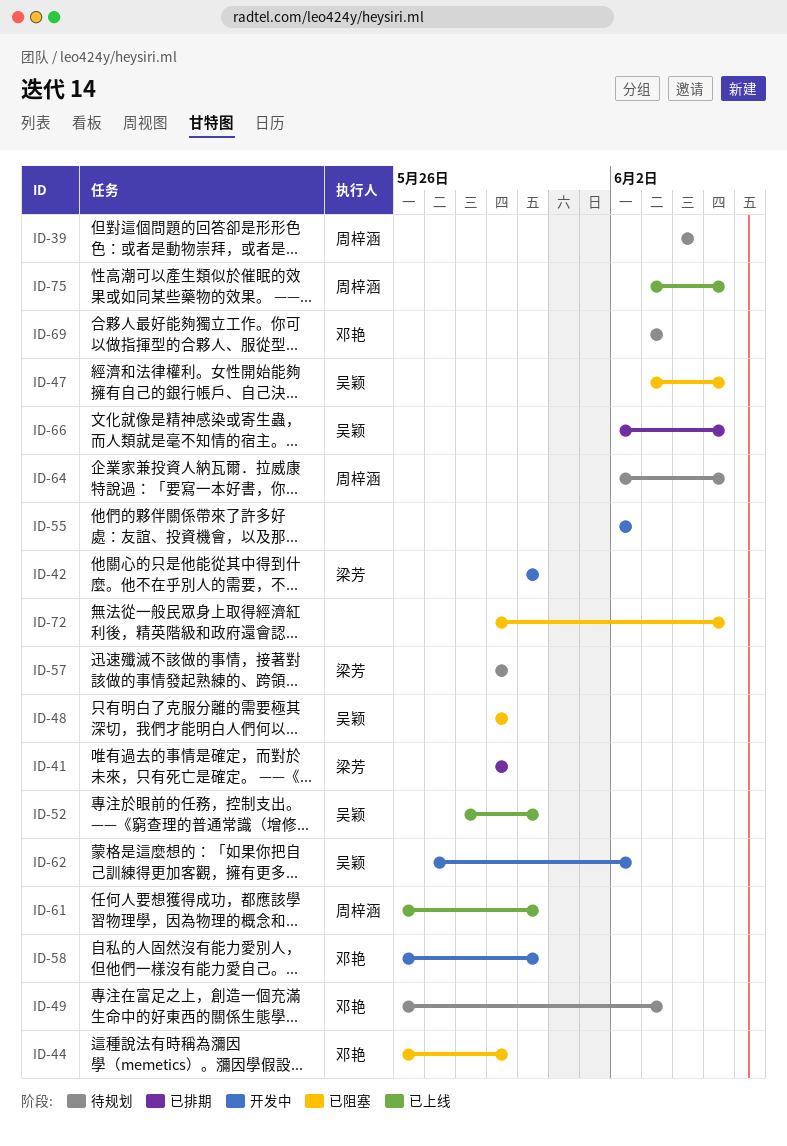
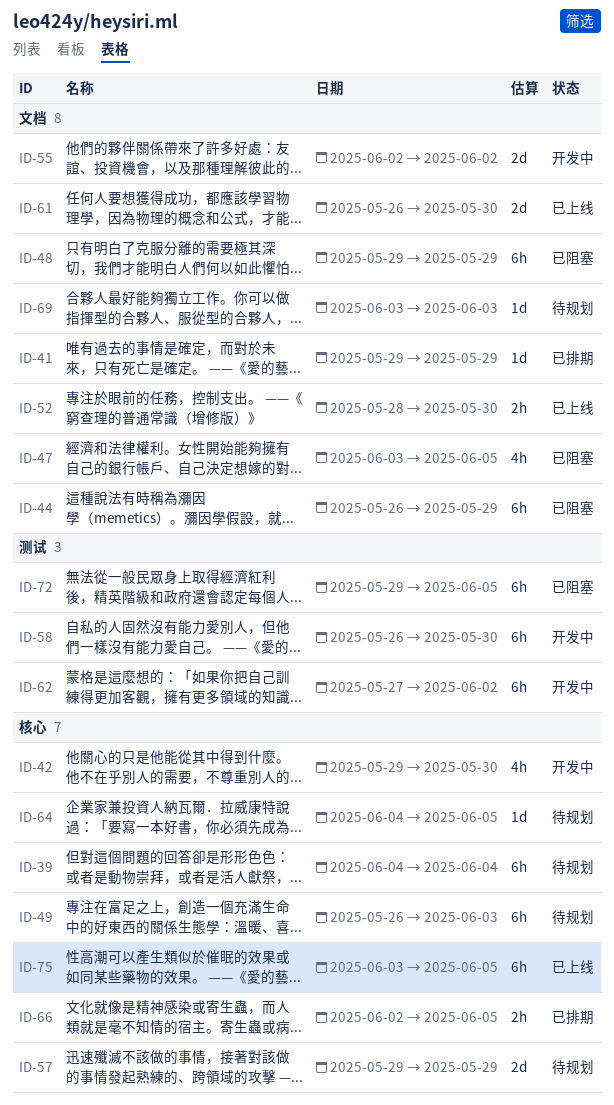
ID-42, start: May 30 -> May 29
ID-64, start: Jun 2 -> Jun 4

